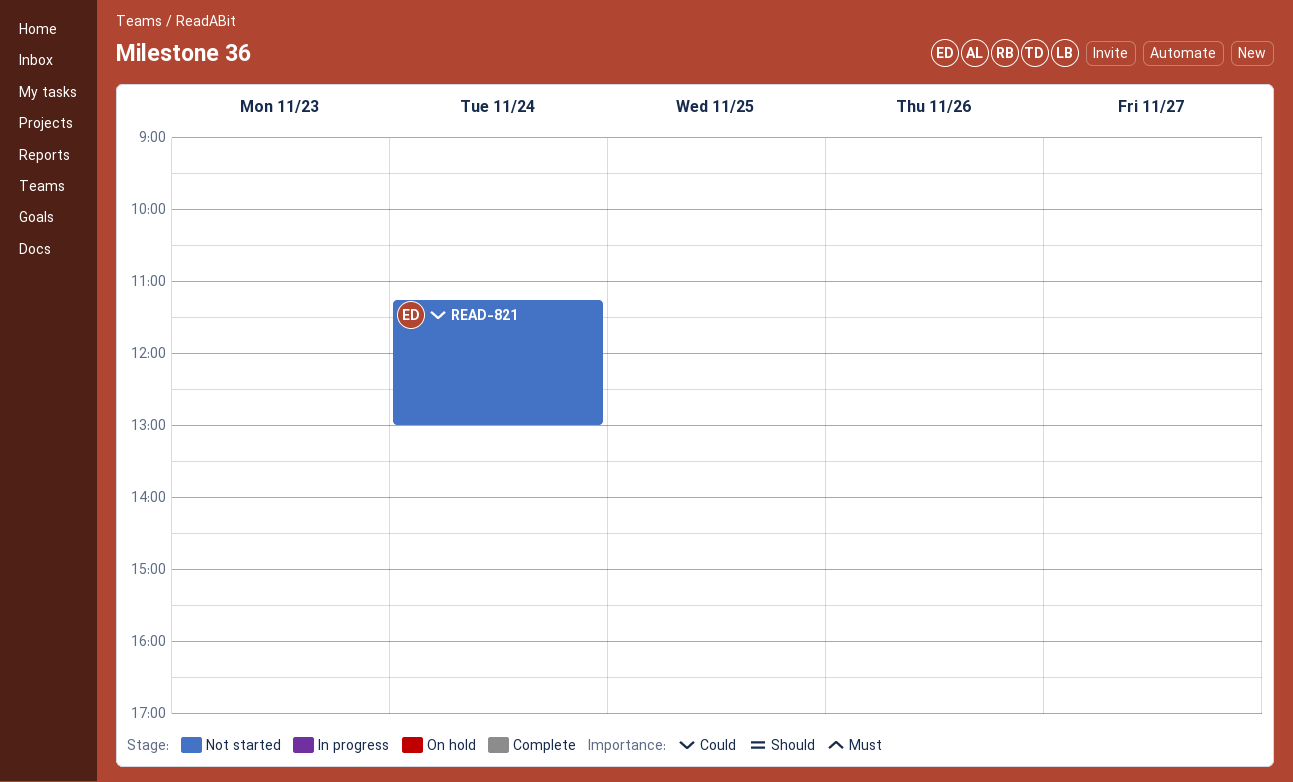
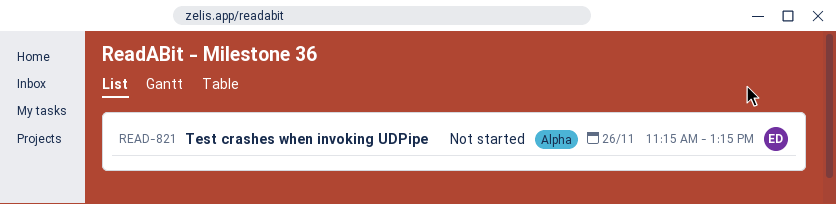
READ-821, day: Nov 24 -> Nov 26
READ-821, ends: 13:00 -> 13:15

